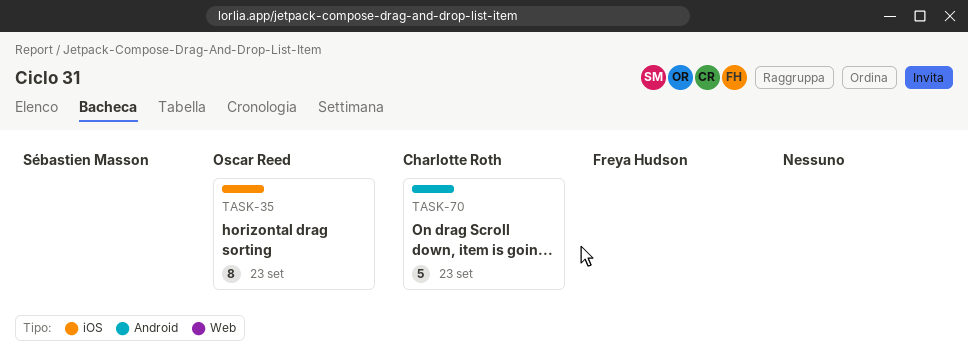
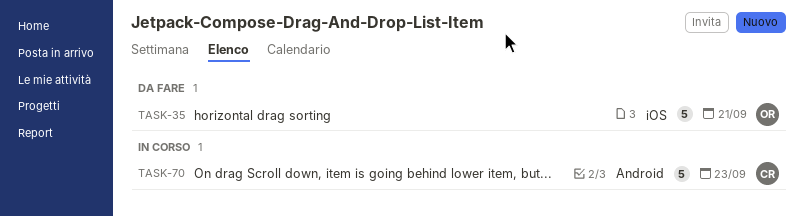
TASK-35, estimate: 8 -> 5
TASK-35, due: Sep 23 -> Sep 21

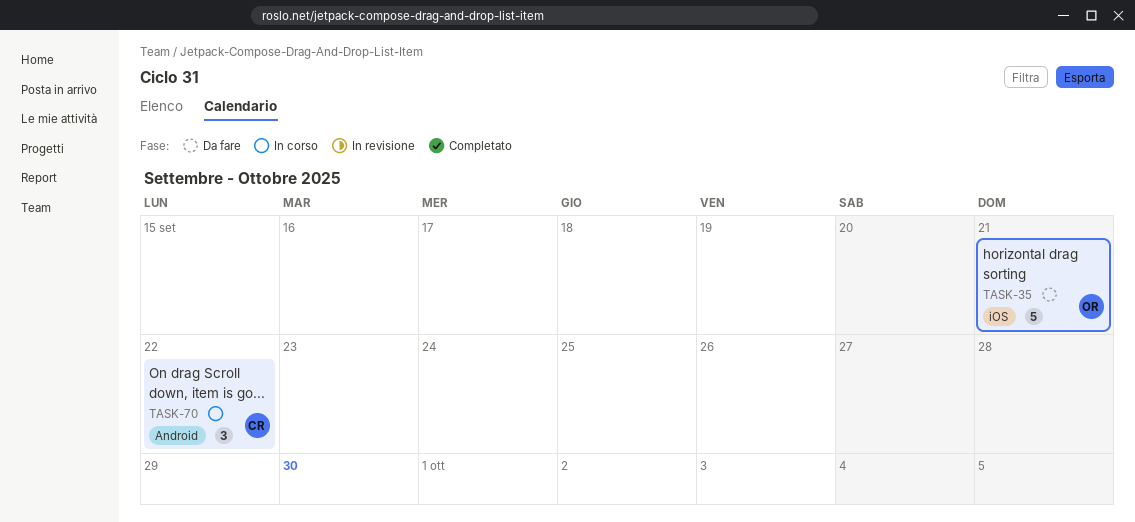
TASK-70, estimate: 5 -> 3
TASK-70, due: Sep 23 -> Sep 22

